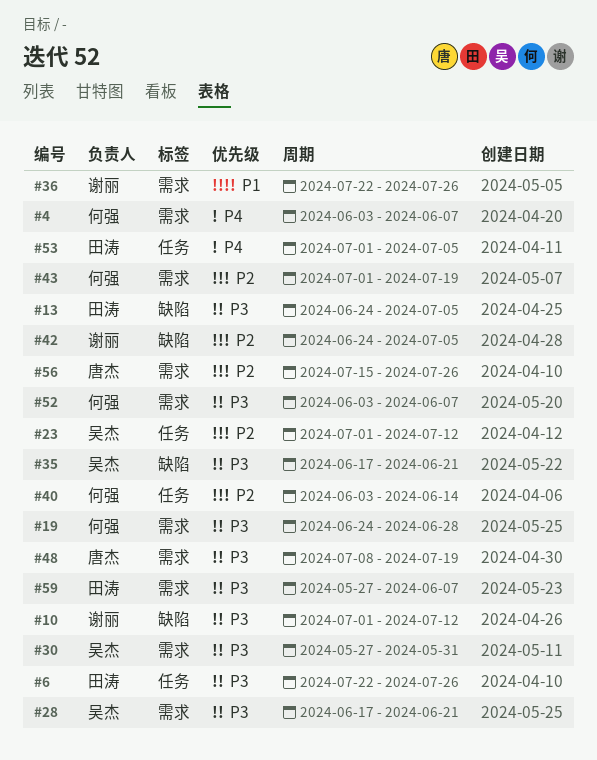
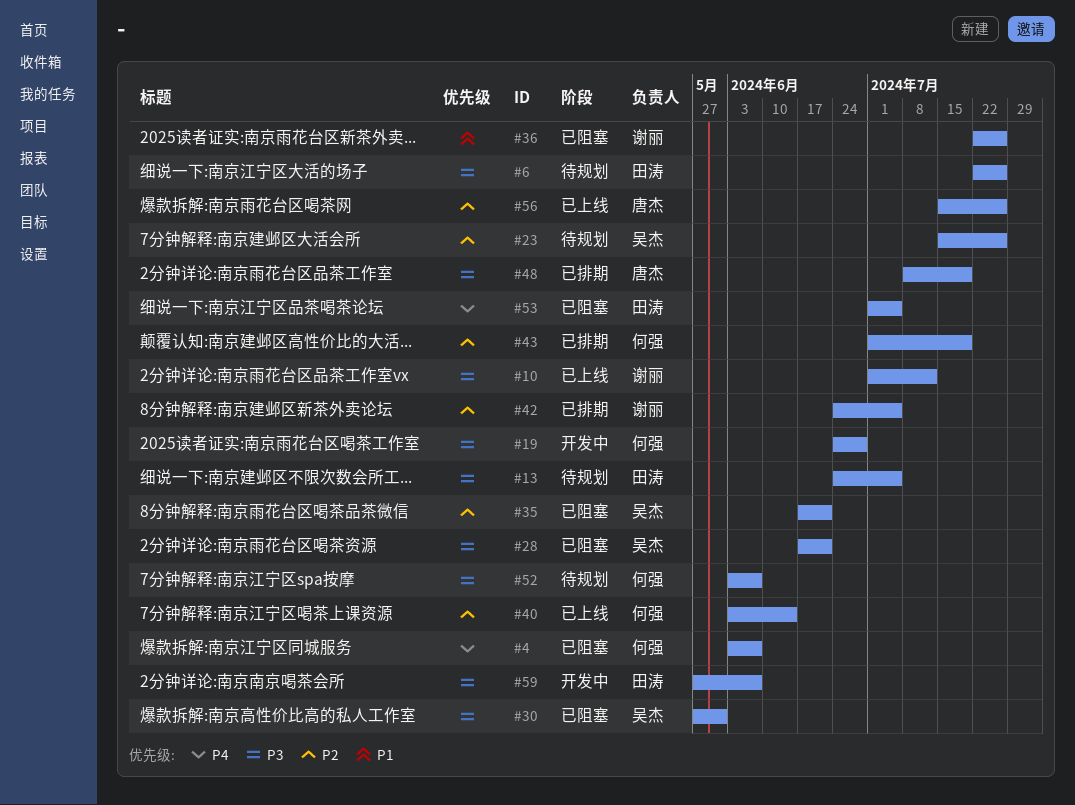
#23, start: Jul 1 -> Jul 15
#23, due: Jul 12 -> Jul 26
#35, priority: P3 -> P2

